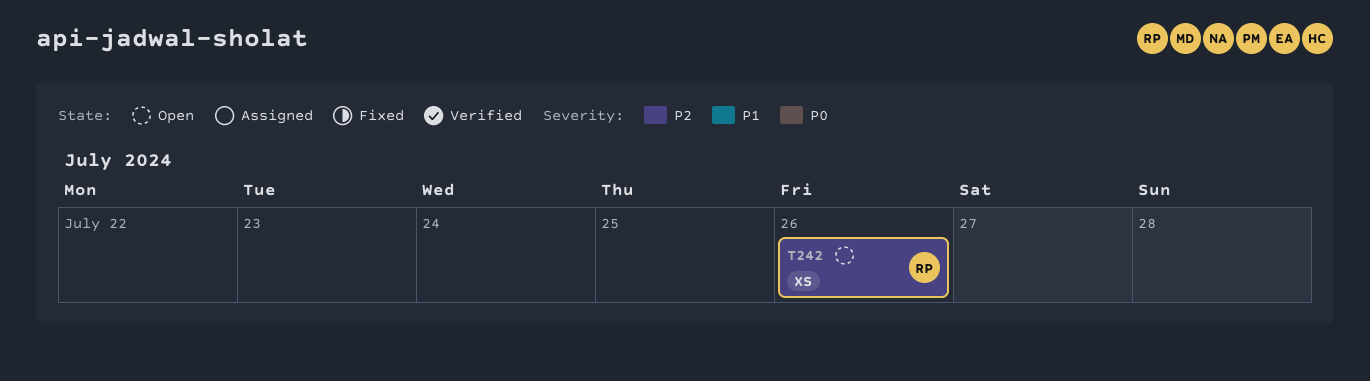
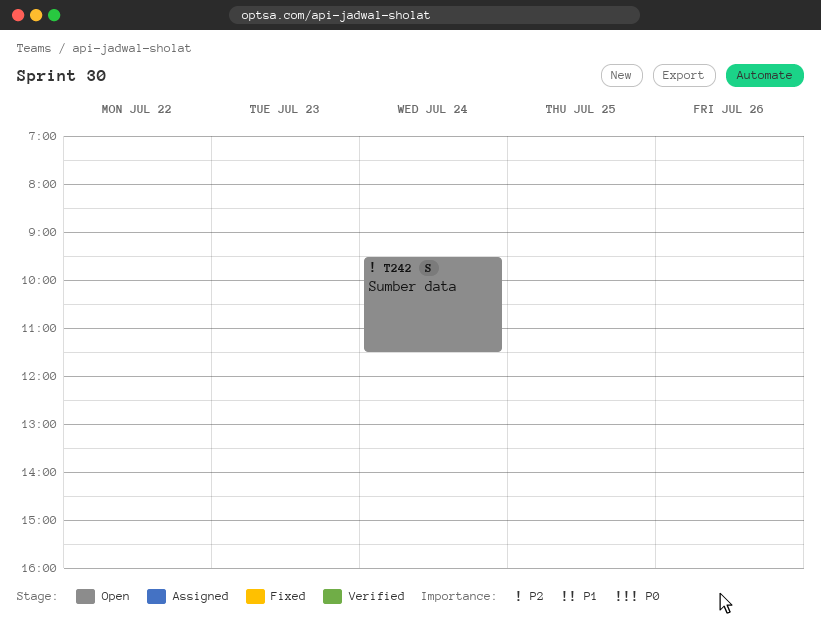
T242, estimate: XS -> S
T242, day: Jul 26 -> Jul 24

